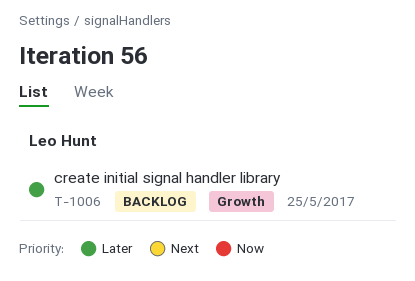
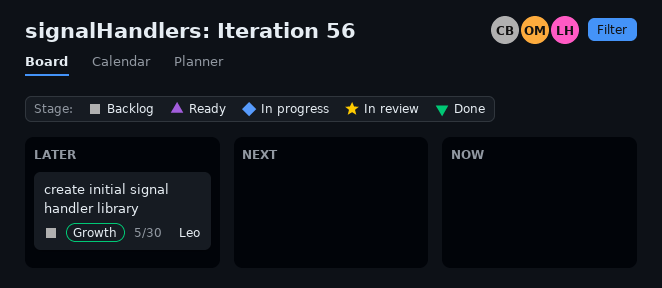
create initial signal handler library, due: May 25 -> May 30

